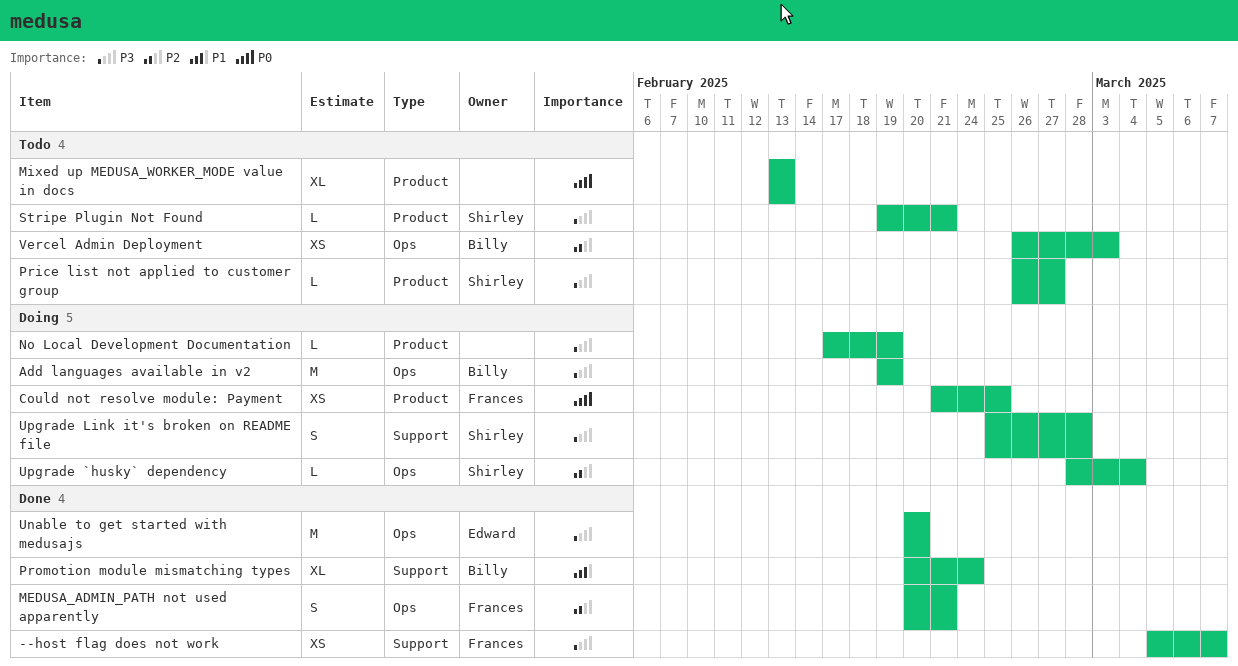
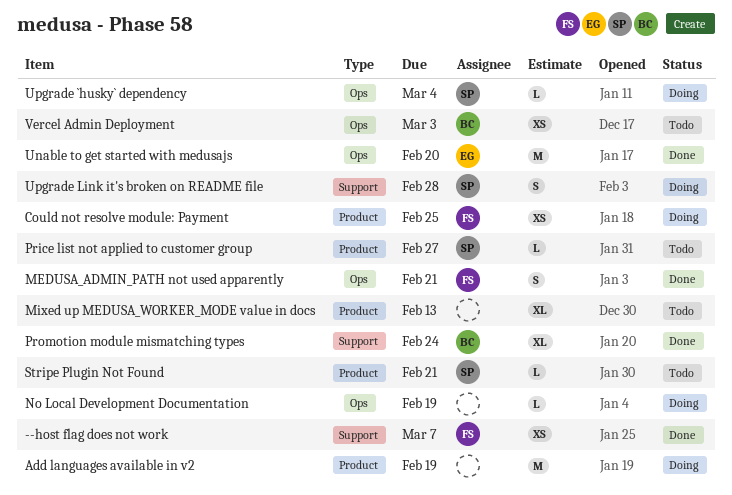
Add languages available in v2, owner: Billy -> none
Add languages available in v2, label: Ops -> Product
No Local Development Documentation, label: Product -> Ops

